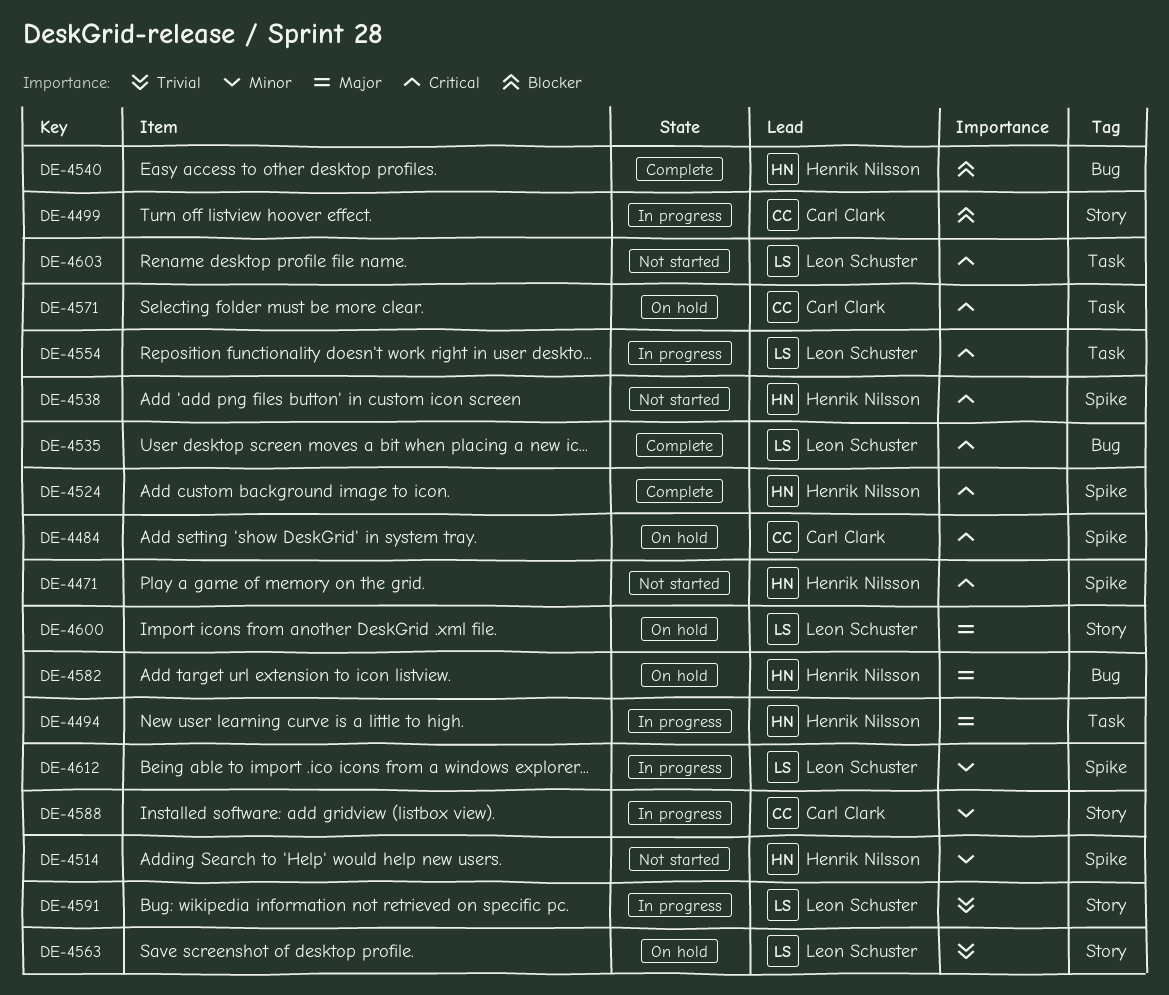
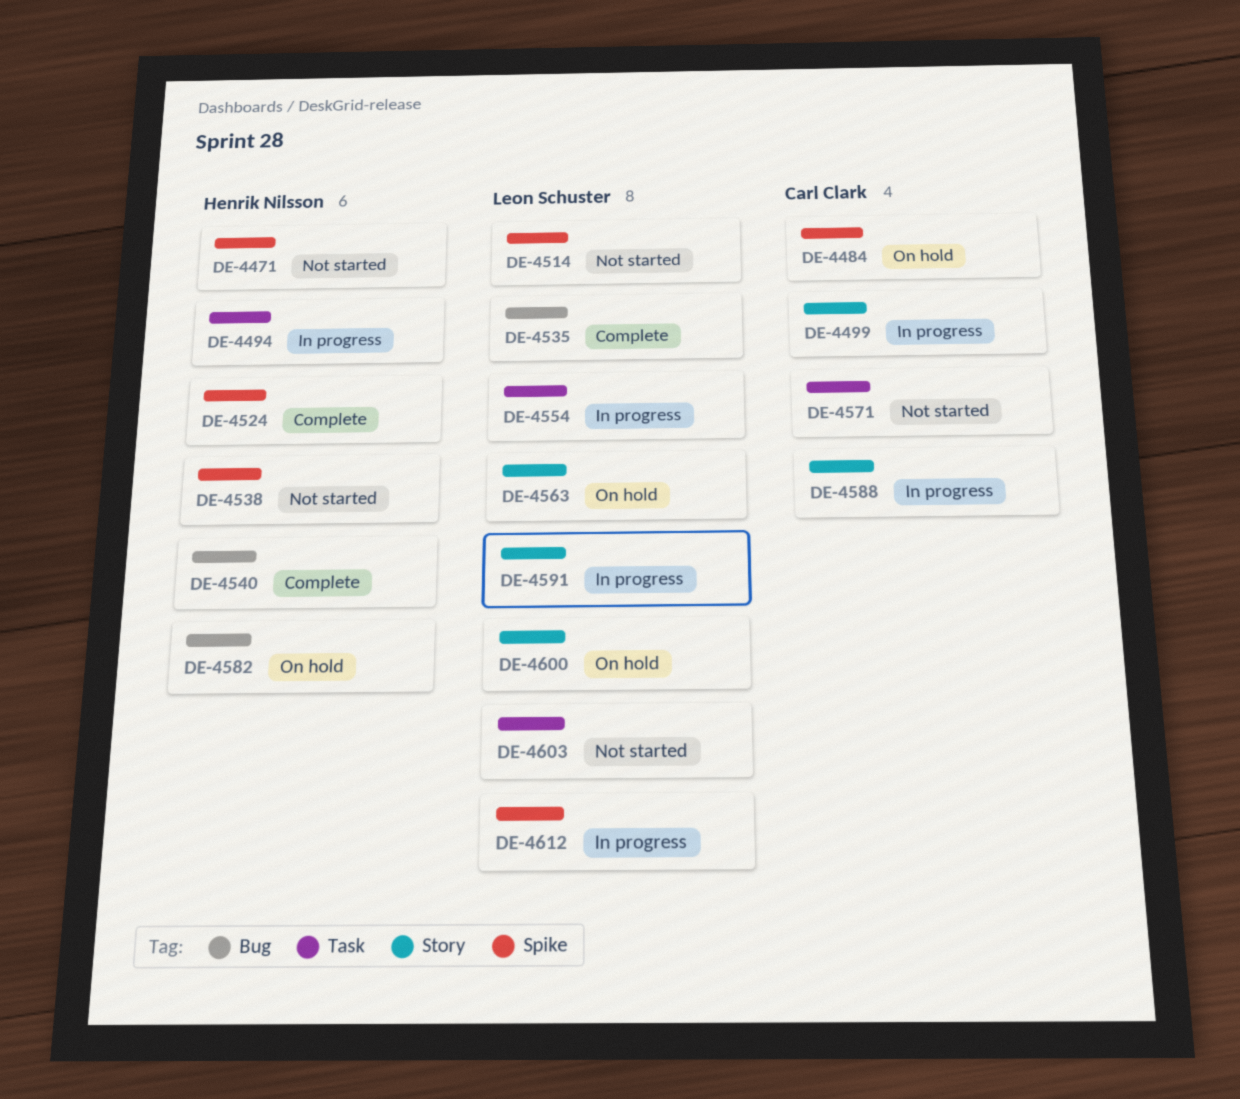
DE-4514, owner: Henrik Nilsson -> Leon Schuster
DE-4571, status: On hold -> Not started

